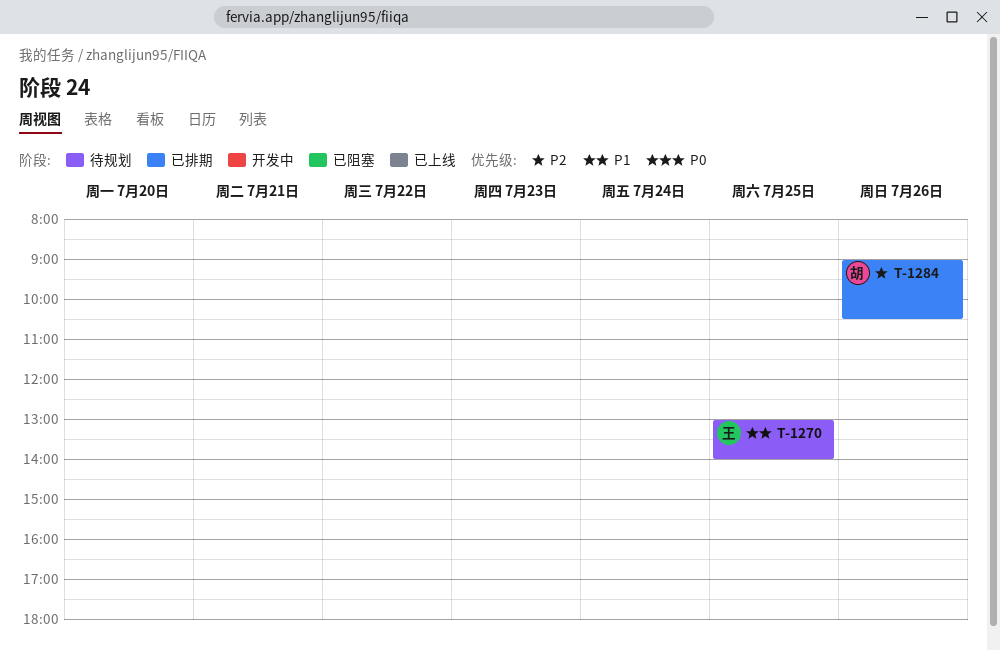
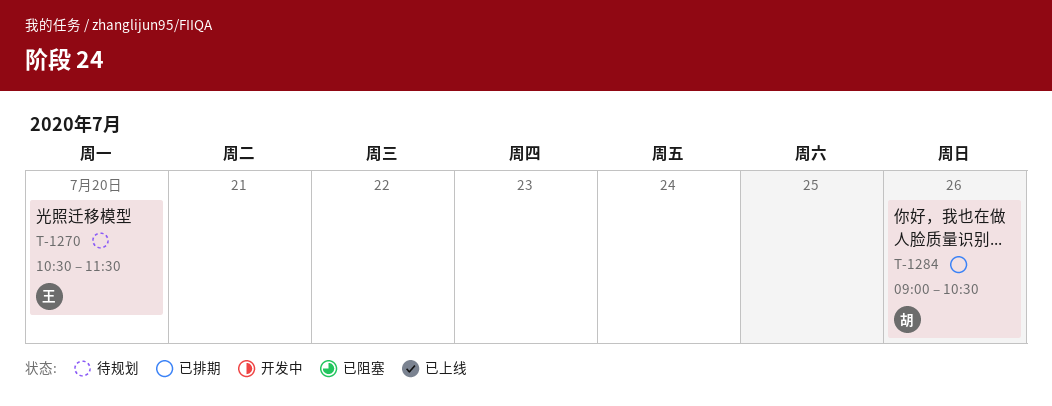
T-1270, day: Jul 25 -> Jul 20
T-1270, begins: 13:00 -> 10:30
T-1270, ends: 14:00 -> 11:30

